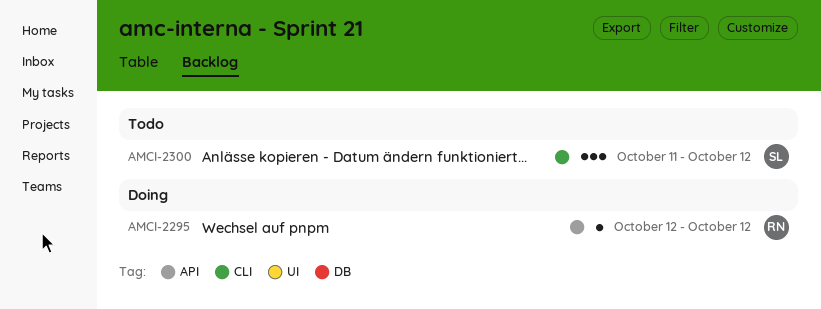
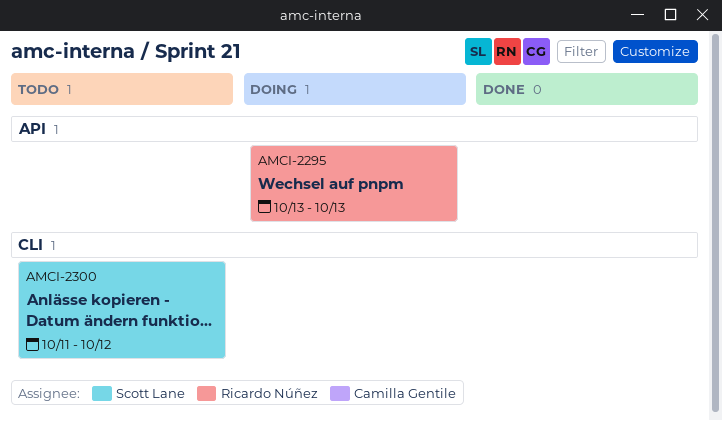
AMCI-2295, start: Oct 12 -> Oct 13
AMCI-2295, due: Oct 12 -> Oct 13

